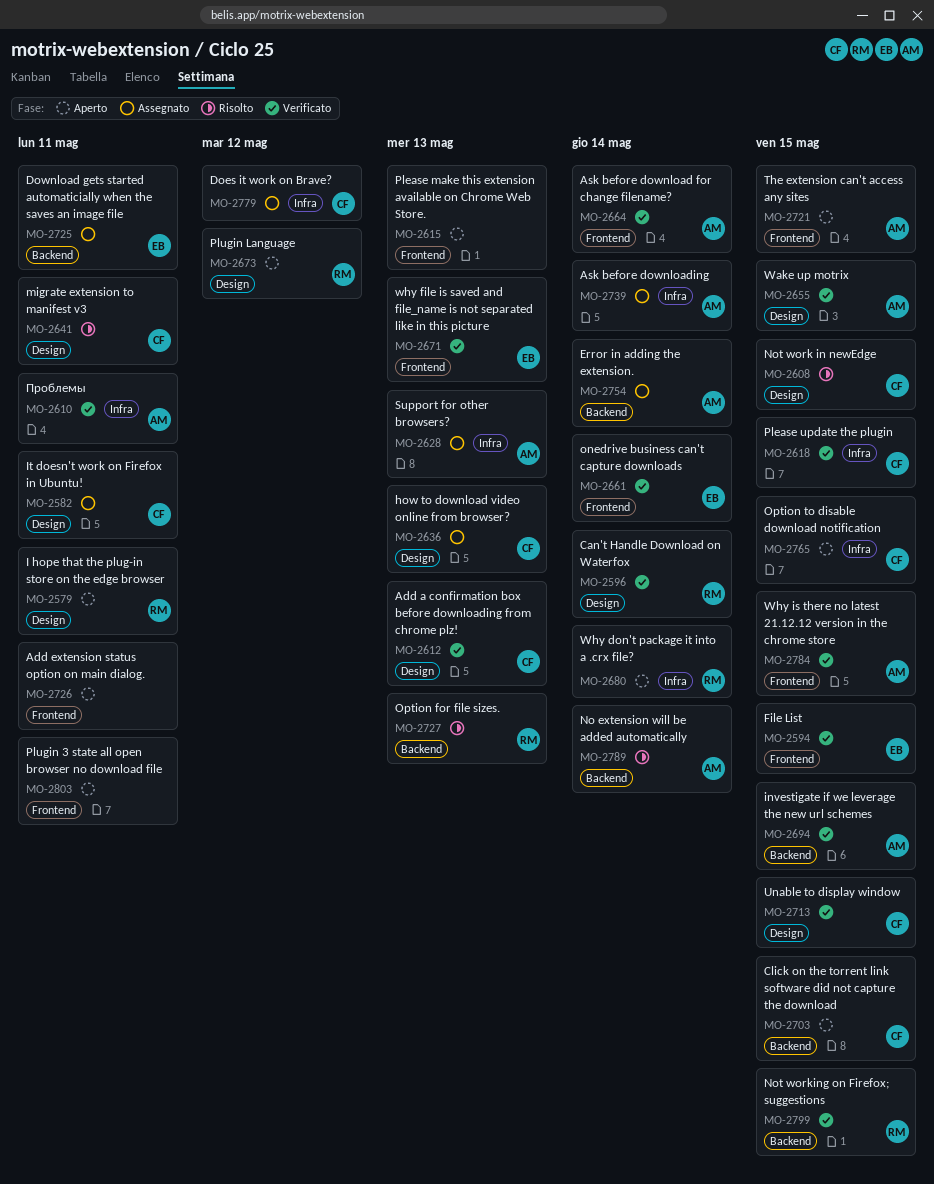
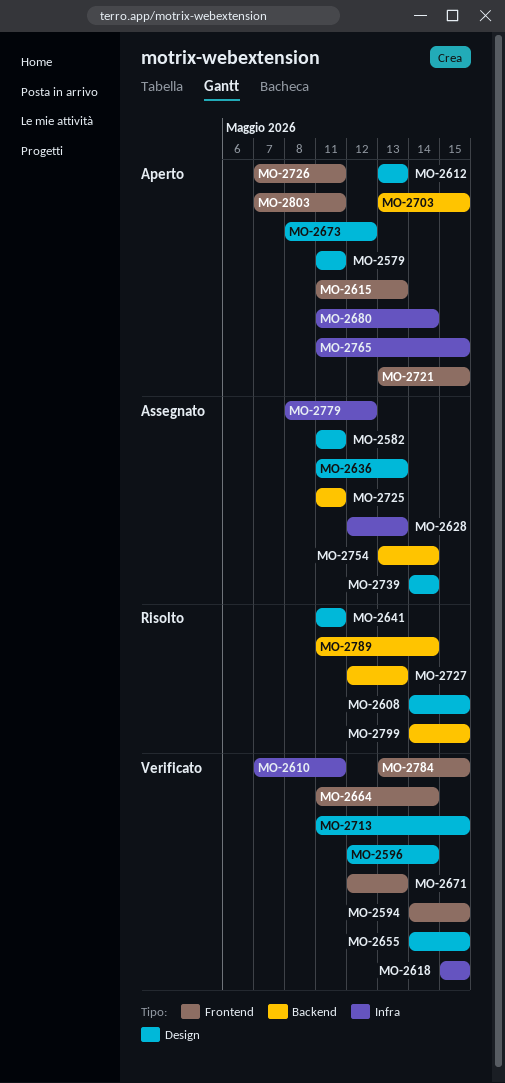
MO-2612, status: Verificato -> Aperto
MO-2661: present -> none
MO-2694: present -> none
MO-2739, label: Infra -> Design
MO-2799, status: Verificato -> Risolto

